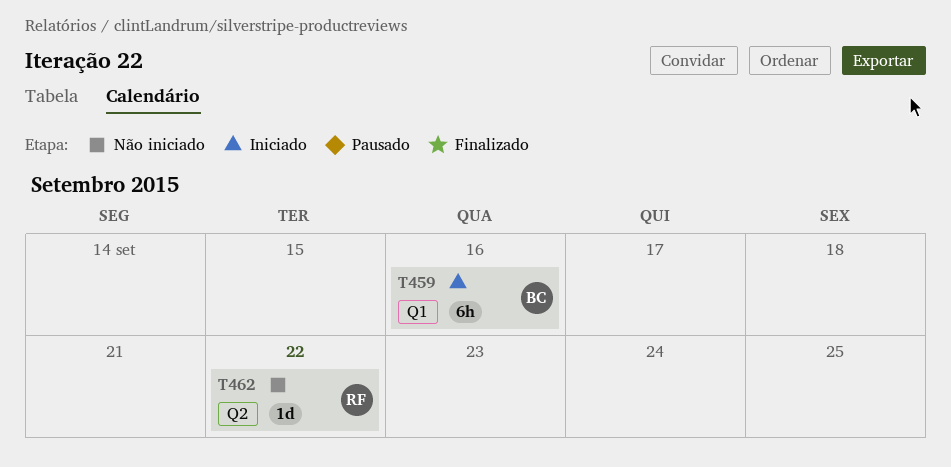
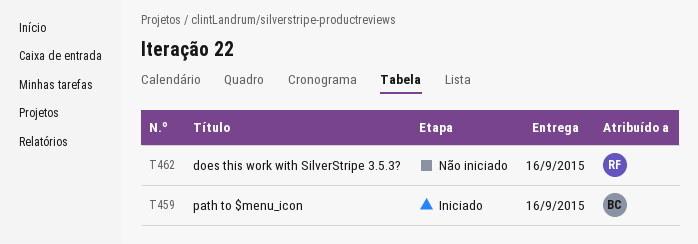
T462, due: Sep 22 -> Sep 16

